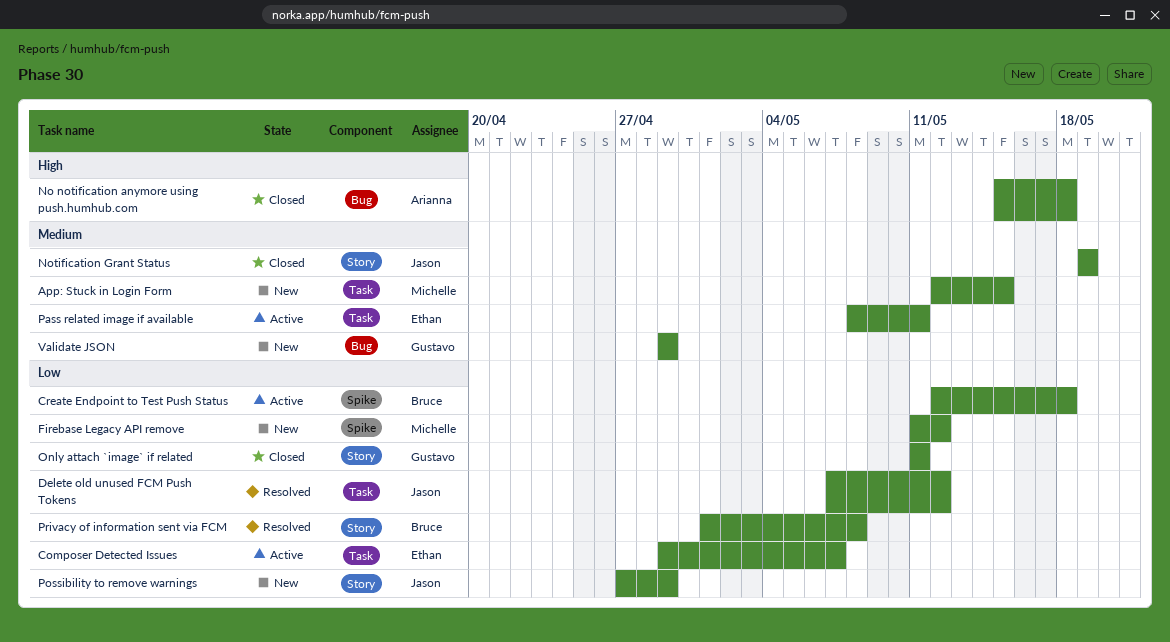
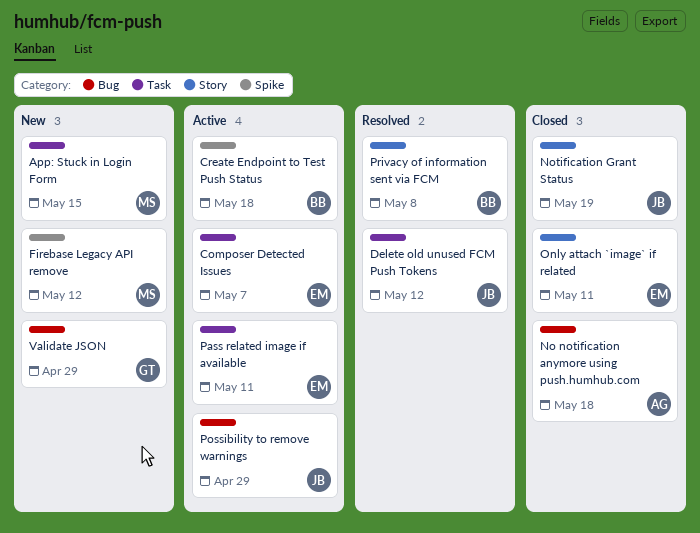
Only attach `image` if related, owner: Gustavo -> Ethan
Possibility to remove warnings, status: New -> Active
Possibility to remove warnings, label: Story -> Bug

